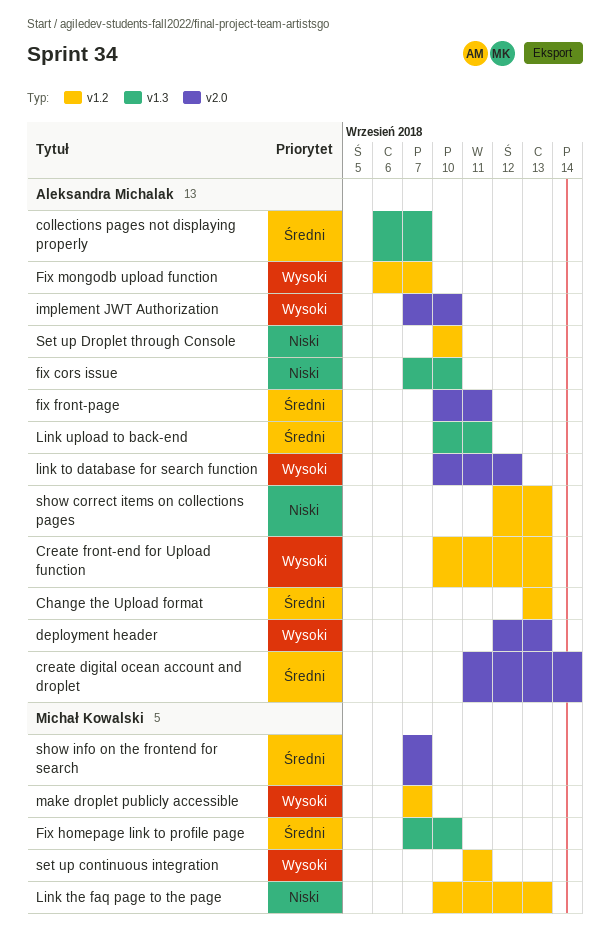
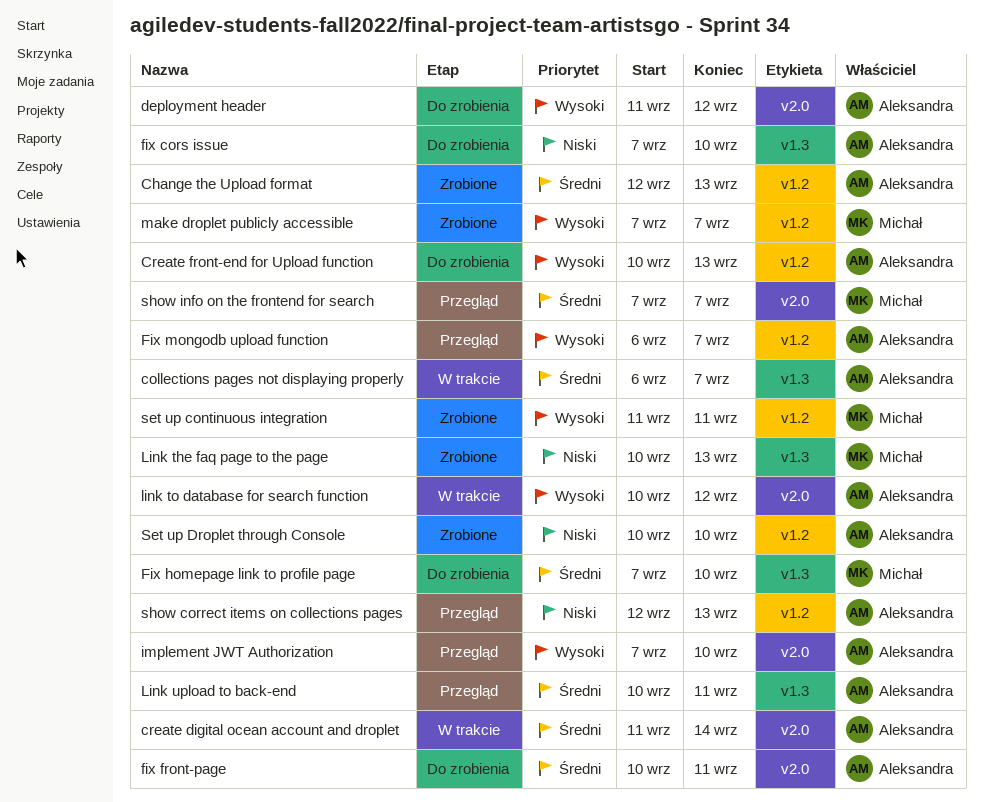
Change the Upload format, start: Sep 13 -> Sep 12
deployment header, start: Sep 12 -> Sep 11
deployment header, due: Sep 13 -> Sep 12
Link the faq page to the page, label: v1.2 -> v1.3

